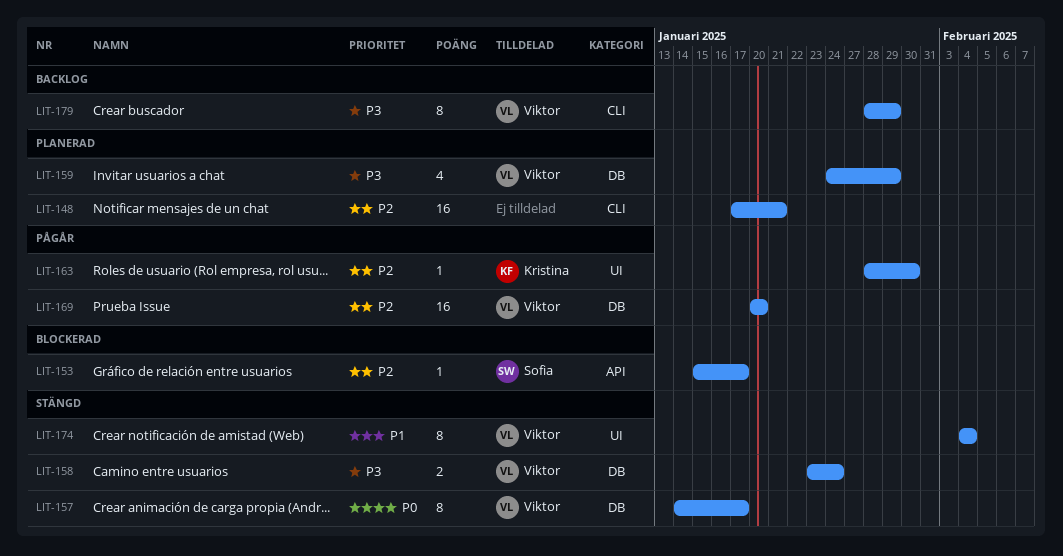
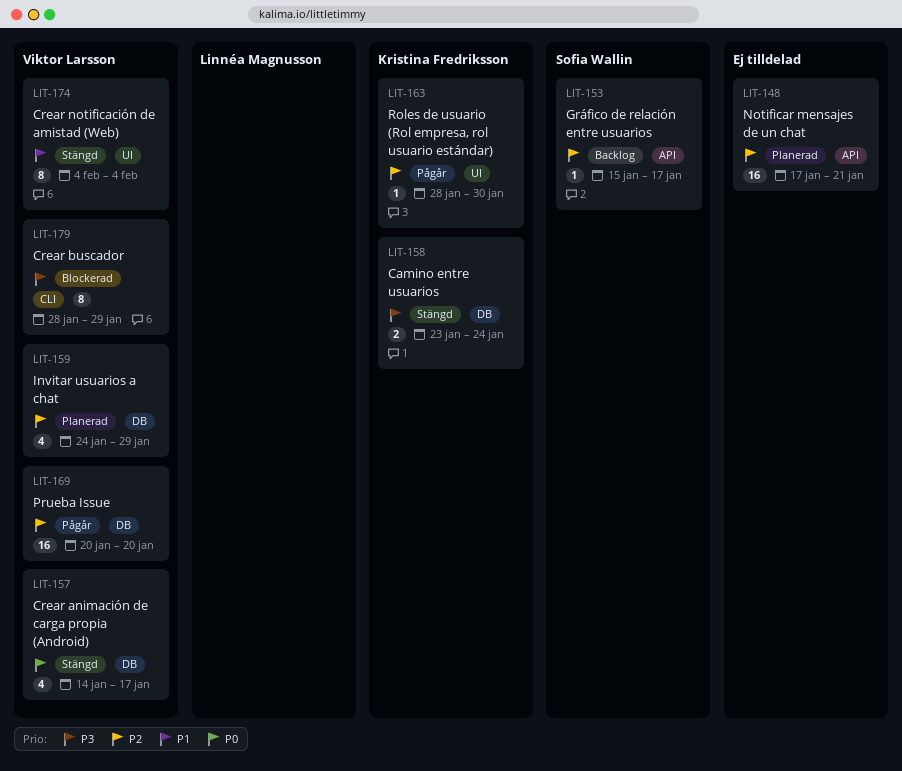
LIT-148, label: CLI -> API
LIT-153, status: Blockerad -> Backlog
LIT-157, estimate: 8 -> 4
LIT-158, owner: Viktor Larsson -> Kristina Fredriksson
LIT-159, priority: P3 -> P2
LIT-179, status: Backlog -> Blockerad

